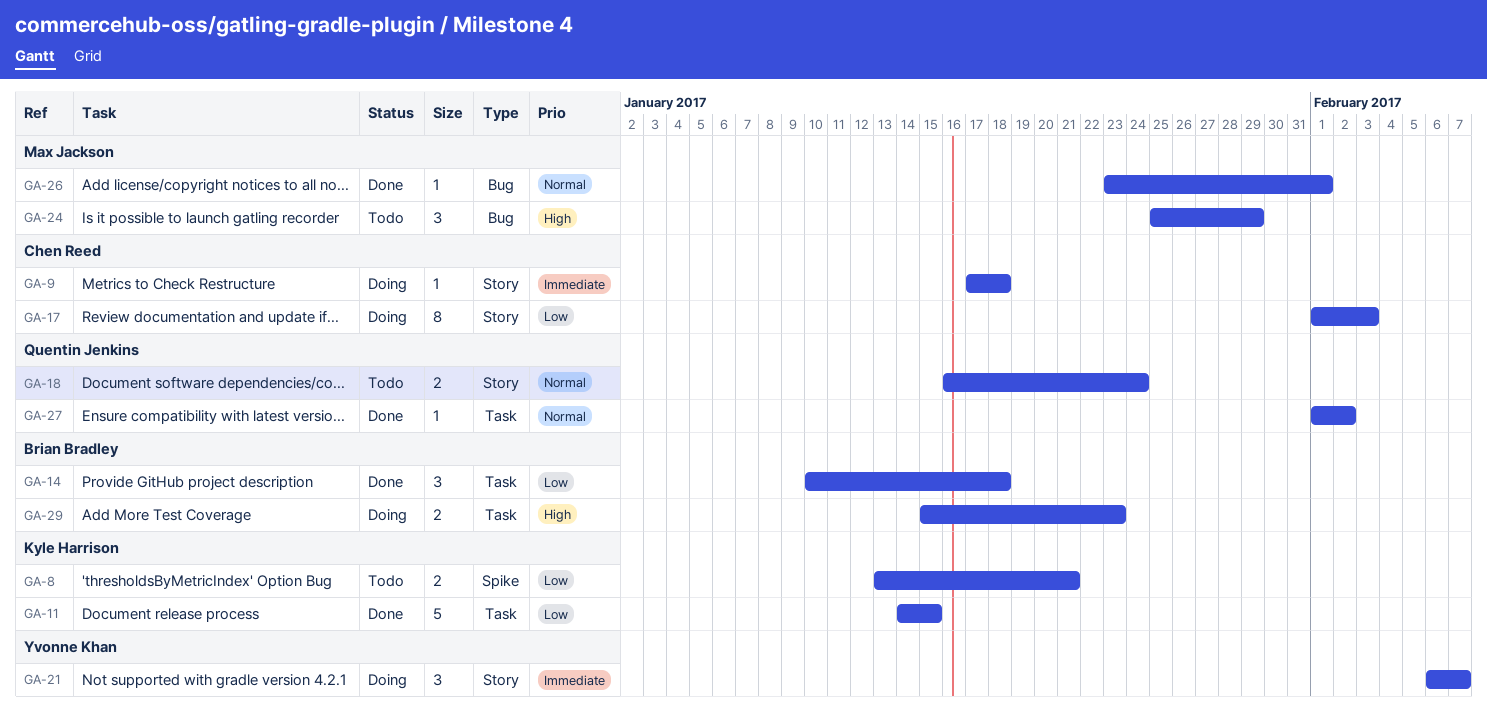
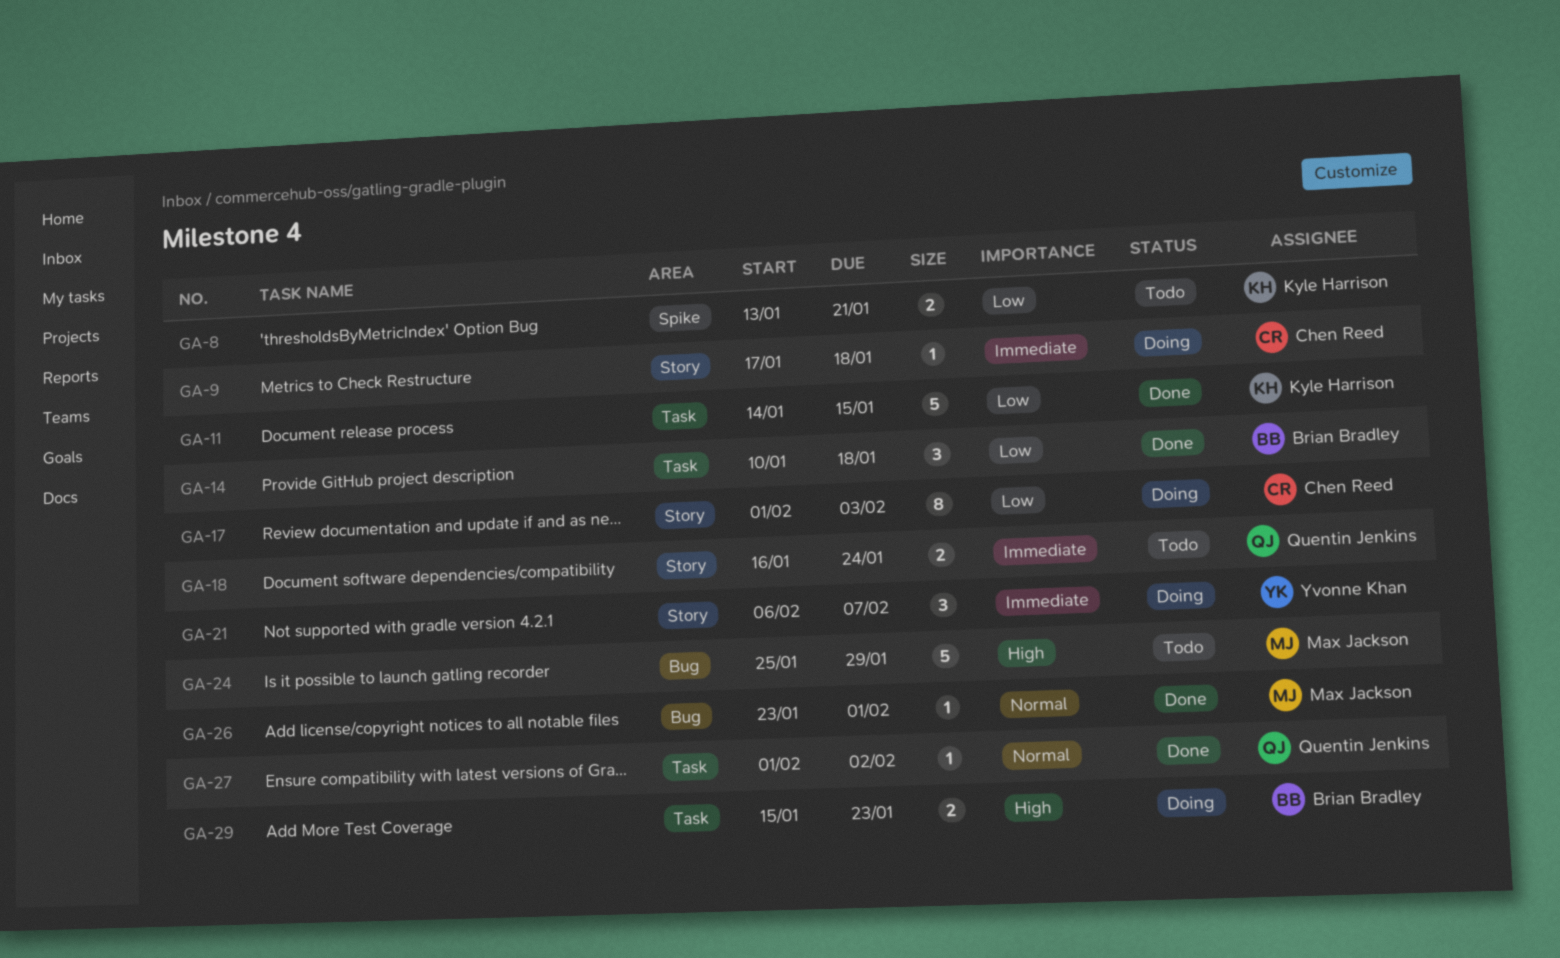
GA-18, priority: Normal -> Immediate
GA-24, estimate: 3 -> 5

